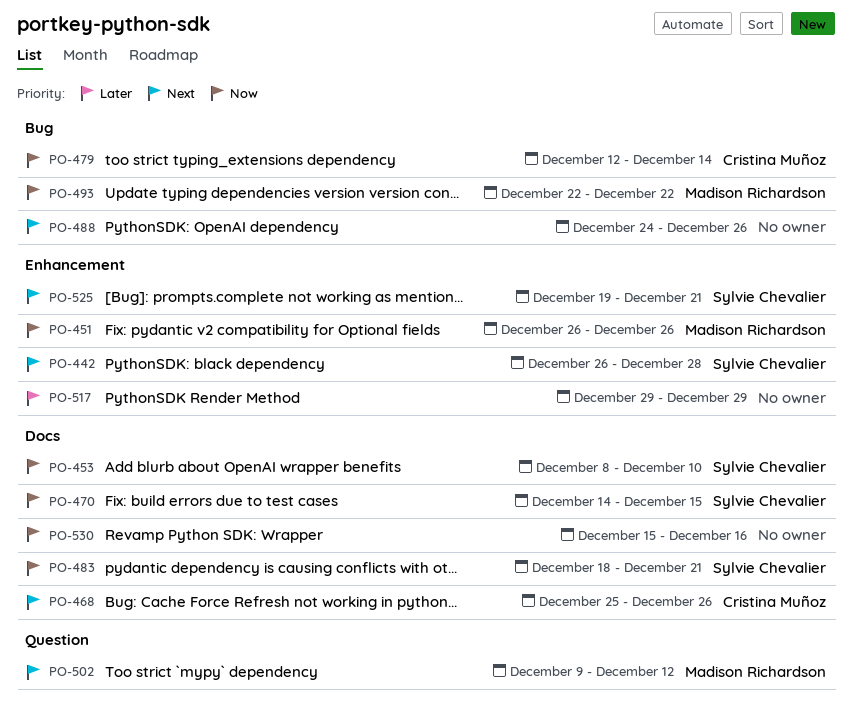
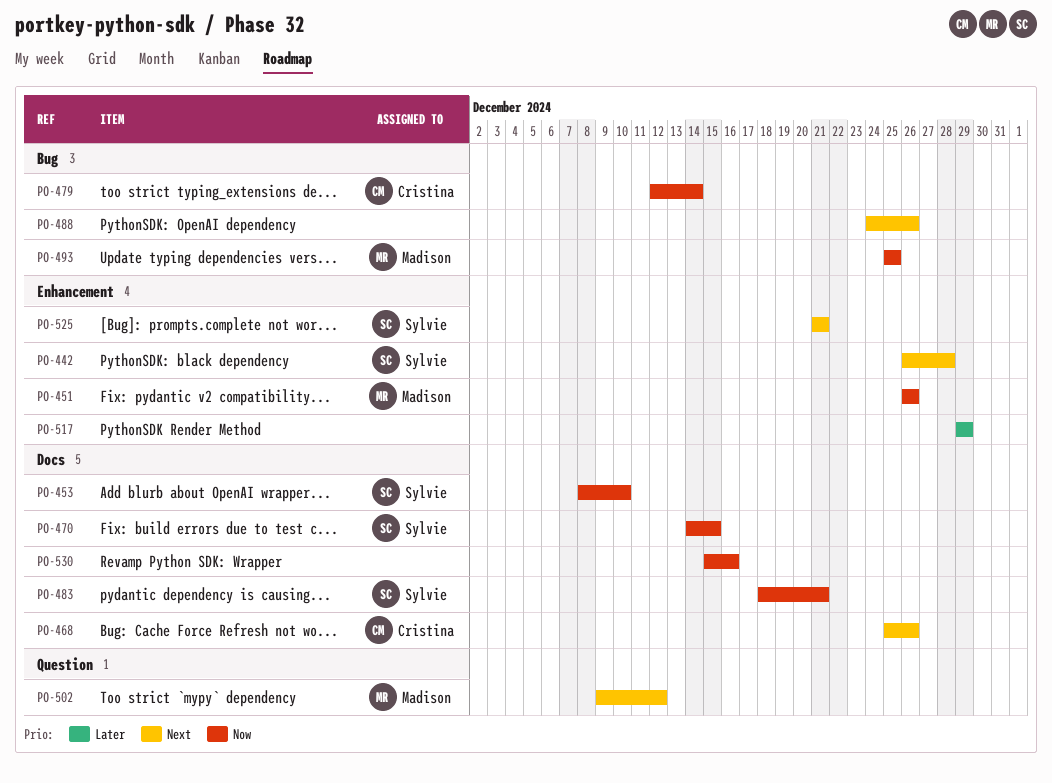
PO-493, start: Dec 22 -> Dec 25
PO-493, due: Dec 22 -> Dec 25
PO-525, start: Dec 19 -> Dec 21

